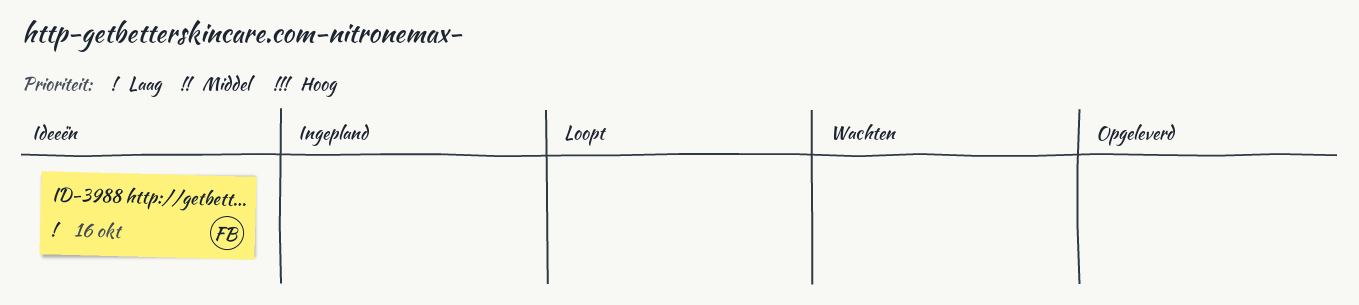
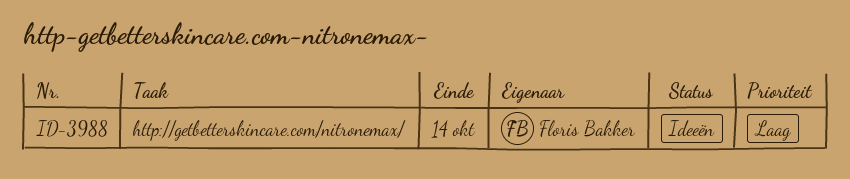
ID-3988, due: Oct 16 -> Oct 14

